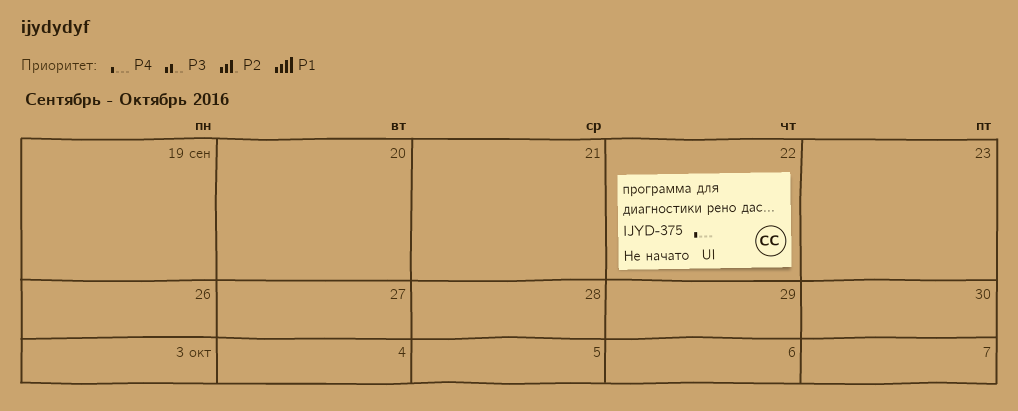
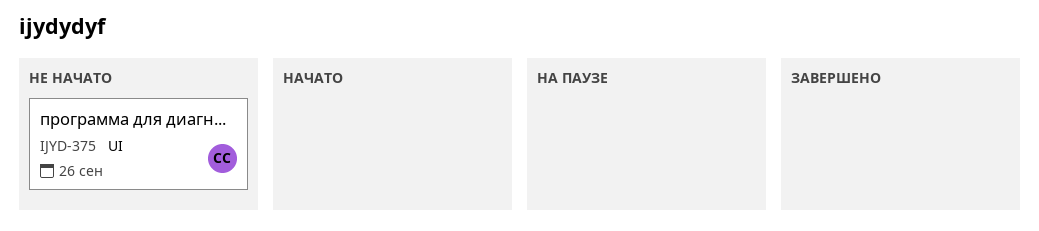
IJYD-375, due: Sep 22 -> Sep 26

